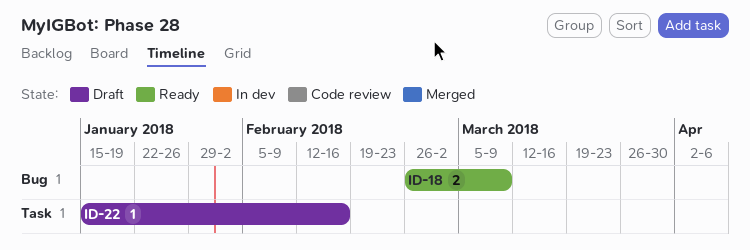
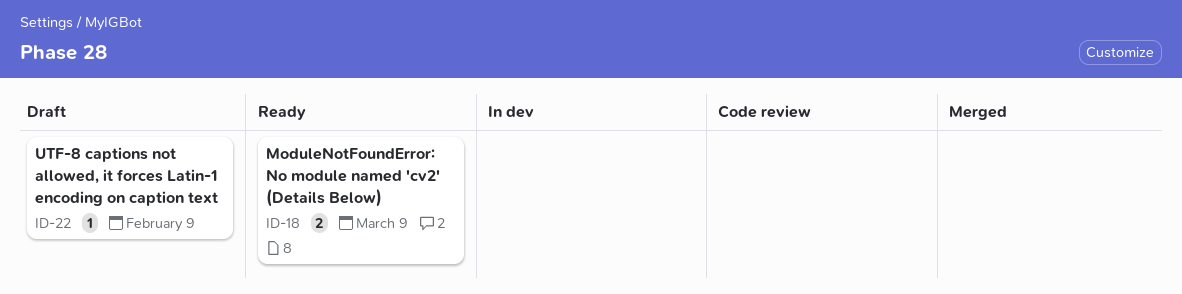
ID-22, due: Feb 16 -> Feb 9

